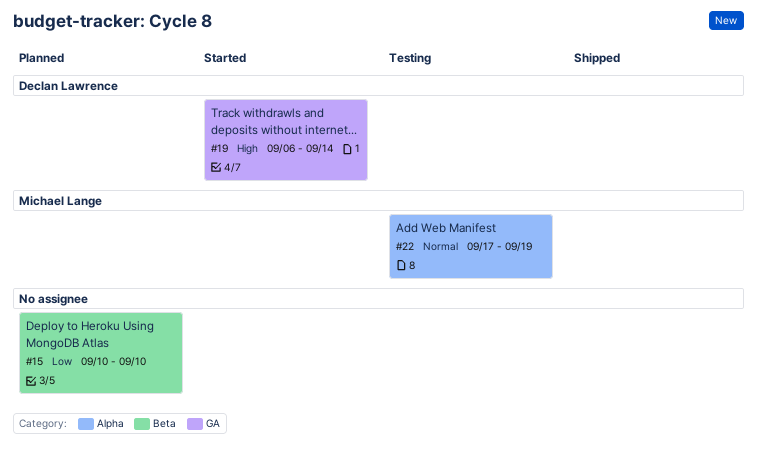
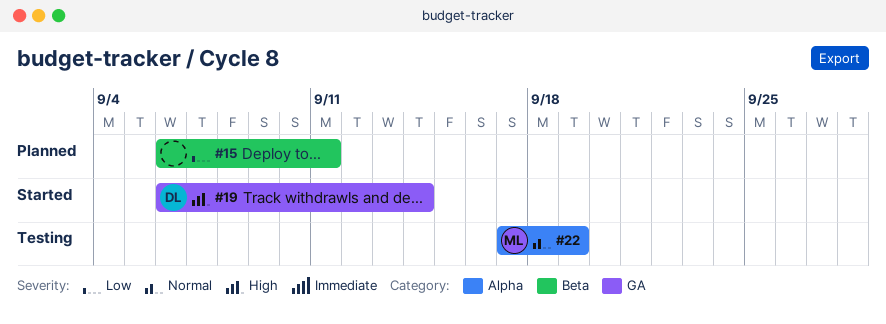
#15, start: Sep 10 -> Sep 6
#15, due: Sep 10 -> Sep 11

